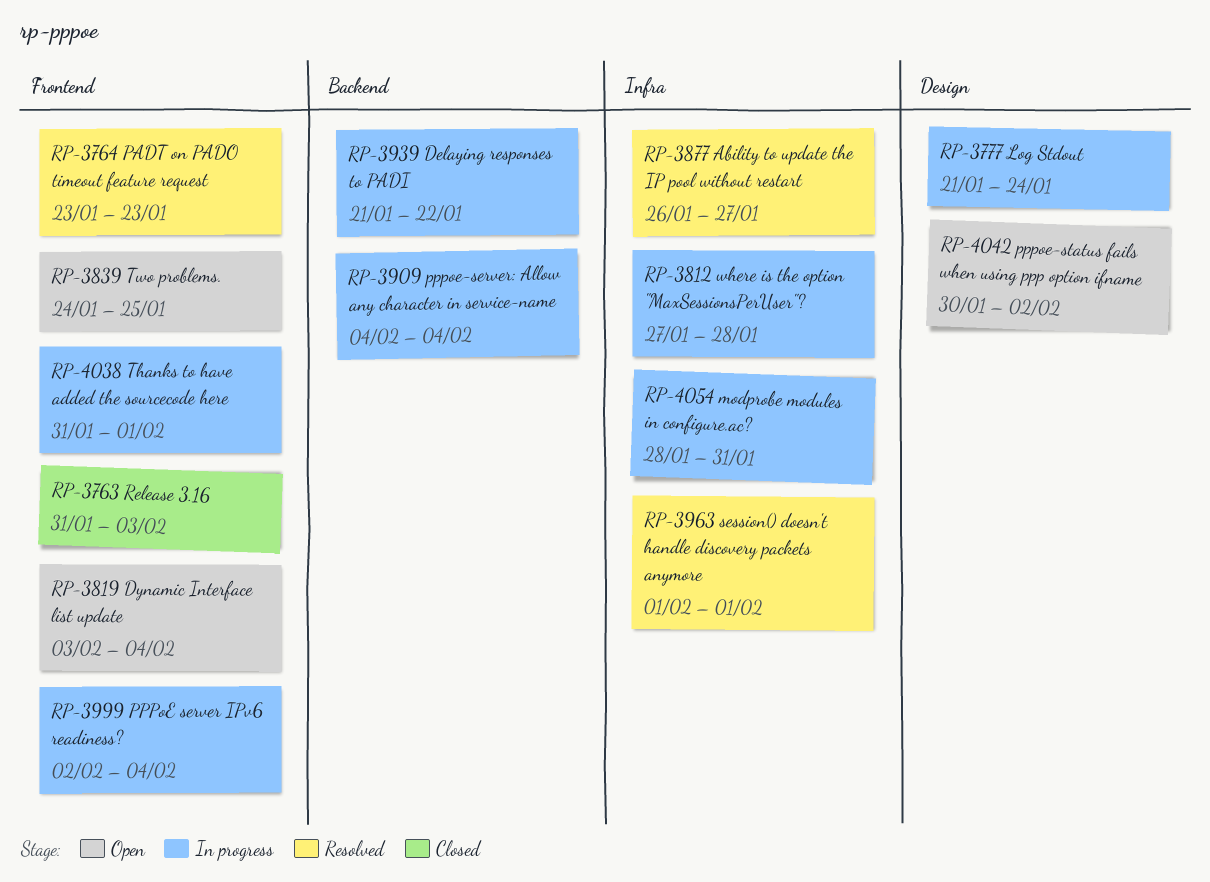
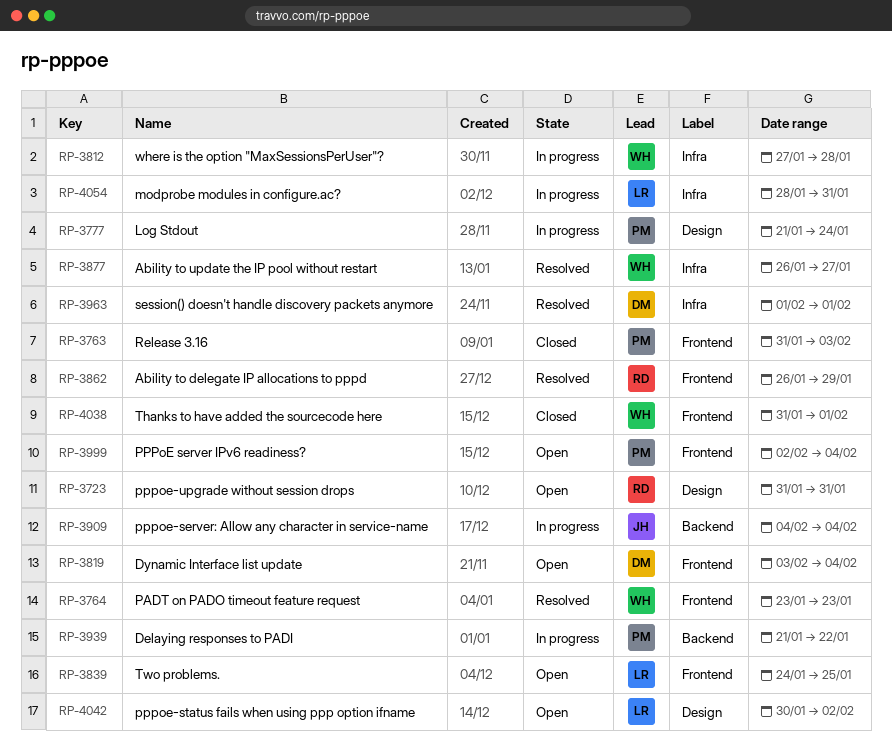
RP-3723: none -> present
RP-3862: none -> present
RP-3999, status: In progress -> Open
RP-4038, status: In progress -> Closed

